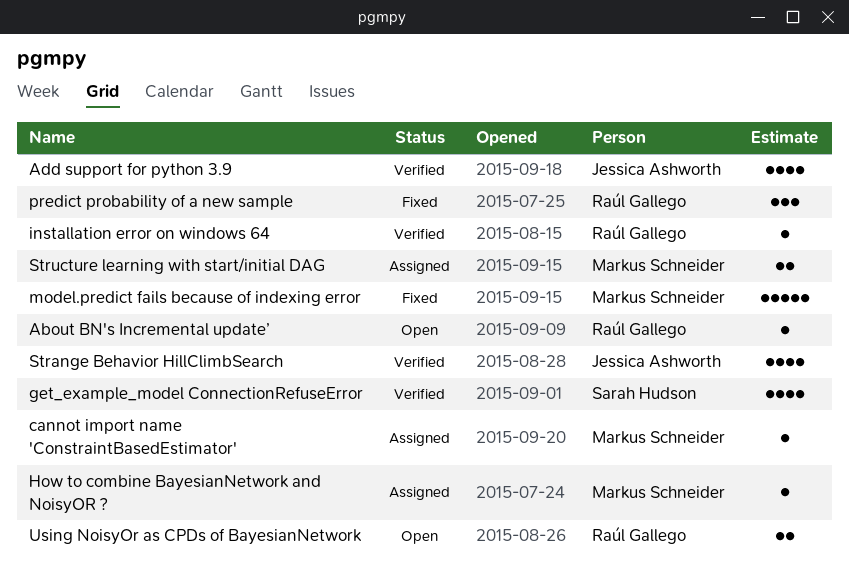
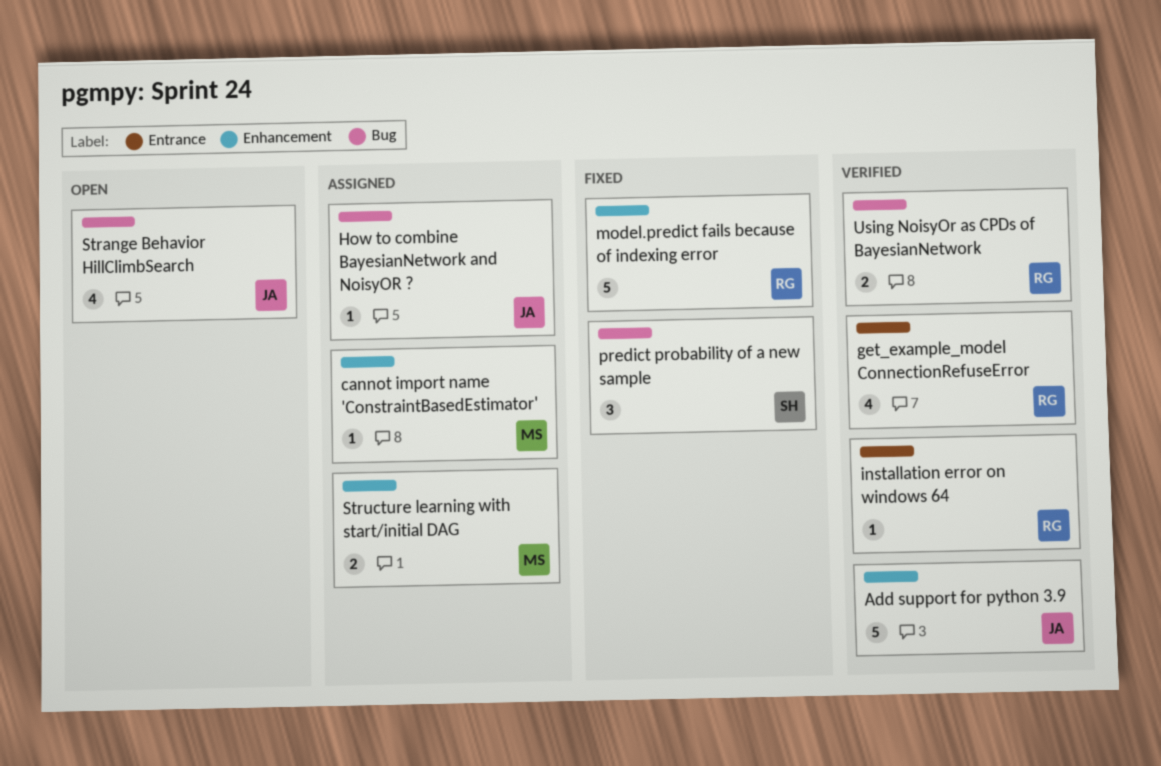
About BN's Incremental update’: present -> none
Add support for python 3.9, estimate: 4 -> 5
get_example_model ConnectionRefuseError, owner: Sarah Hudson -> Raúl Gallego
How to combine BayesianNetwork and NoisyOR ?, owner: Markus Schneider -> Jessica Ashworth
model.predict fails because of indexing error, owner: Markus Schneider -> Raúl Gallego
predict probability of a new sample, owner: Raúl Gallego -> Sarah Hudson
Strange Behavior HillClimbSearch, status: Verified -> Open
Using NoisyOr as CPDs of BayesianNetwork, status: Open -> Verified

